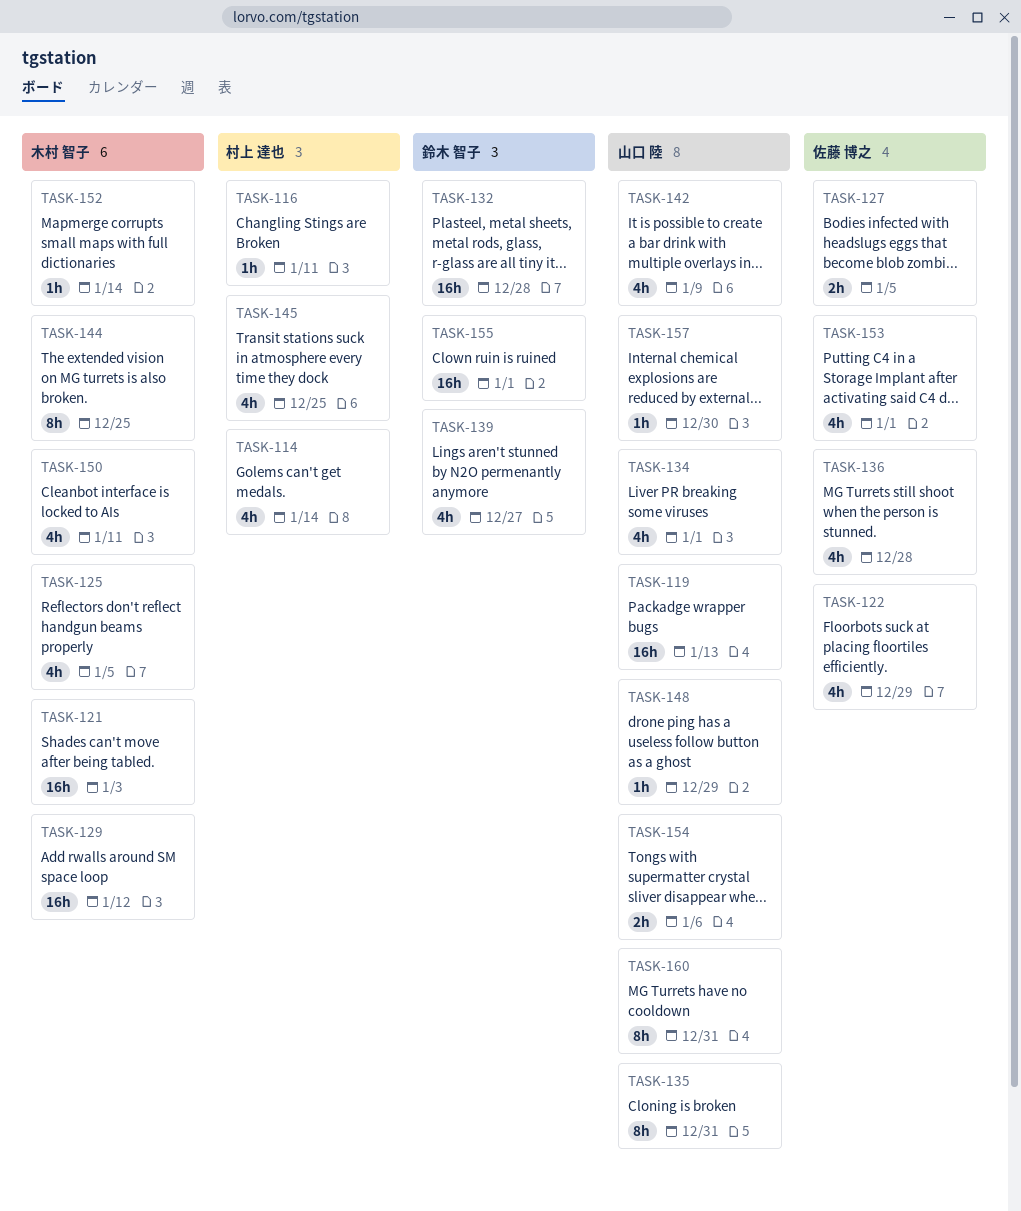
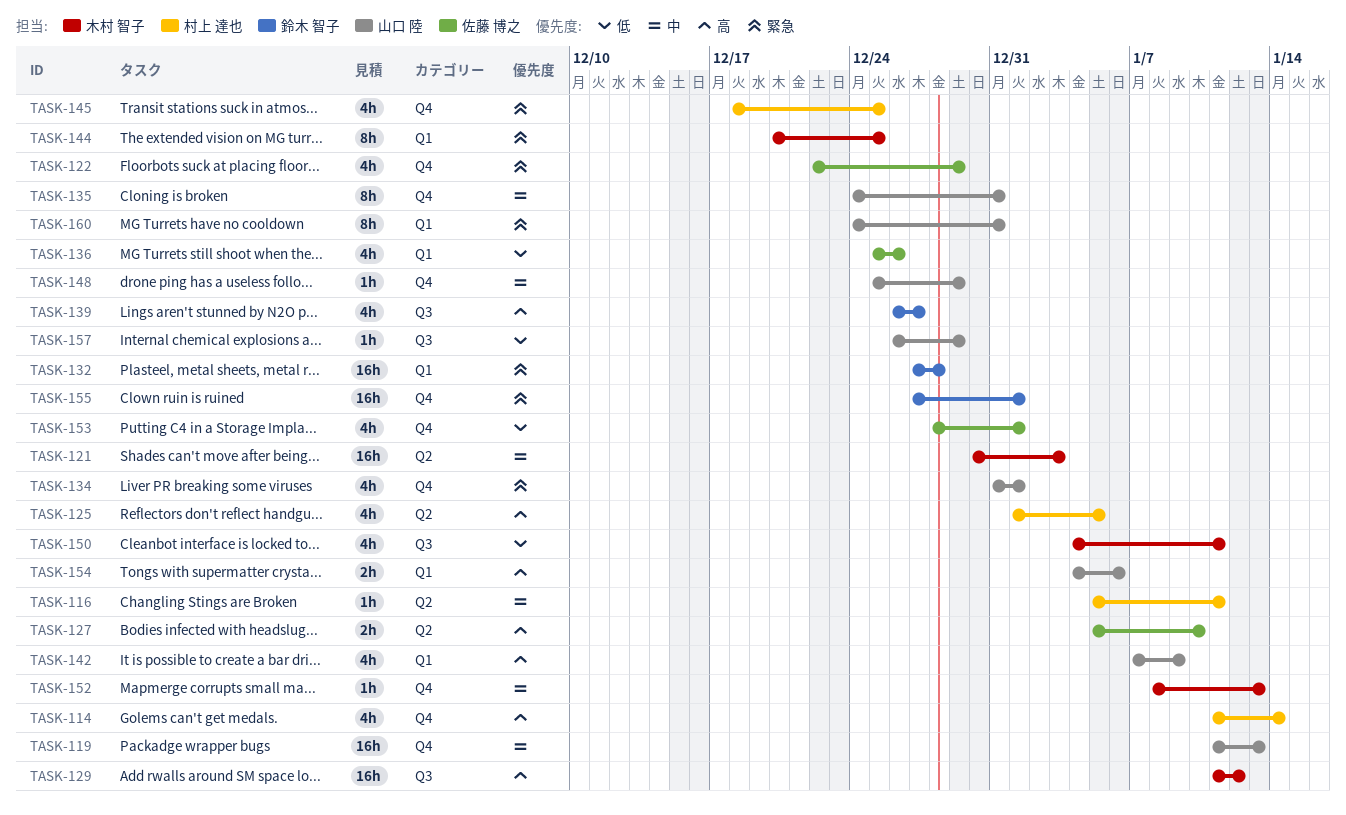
TASK-125, owner: 木村 智子 -> 村上 達也
TASK-127, due: Jan 5 -> Jan 10
TASK-136, due: Dec 28 -> Dec 26
TASK-152, due: Jan 14 -> Jan 13
TASK-157, due: Dec 30 -> Dec 29

